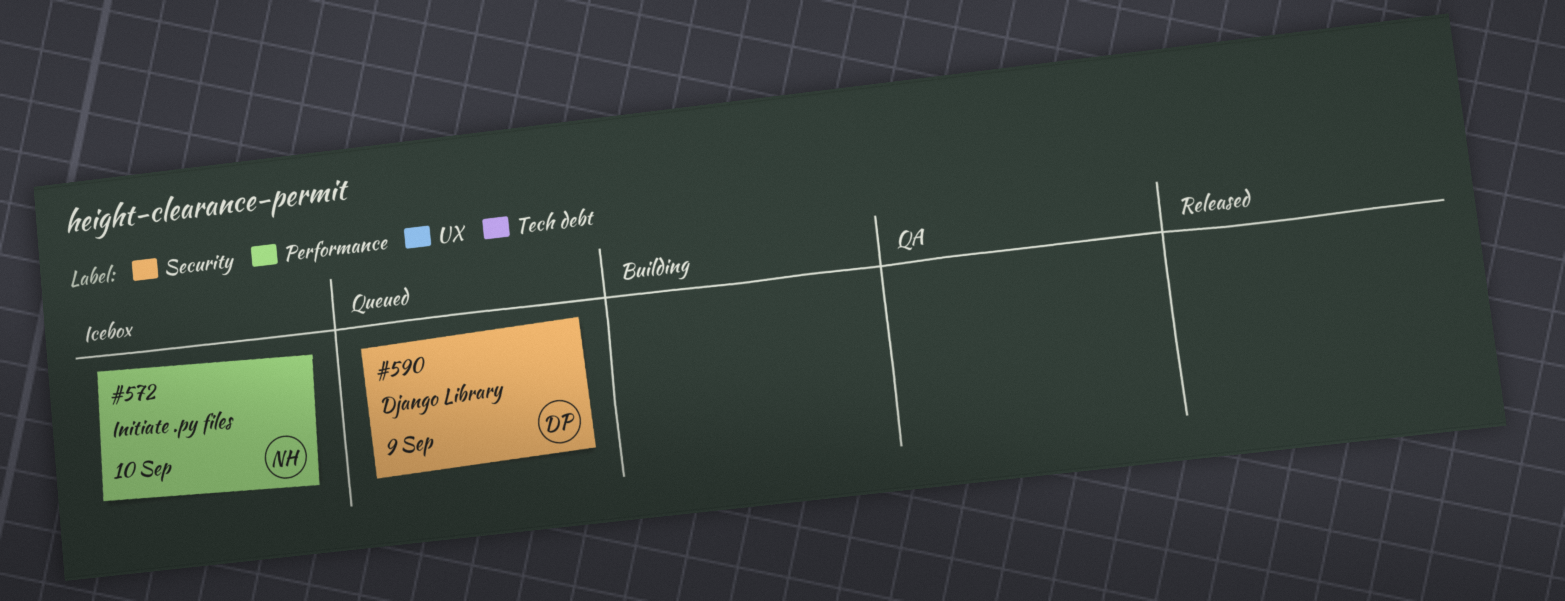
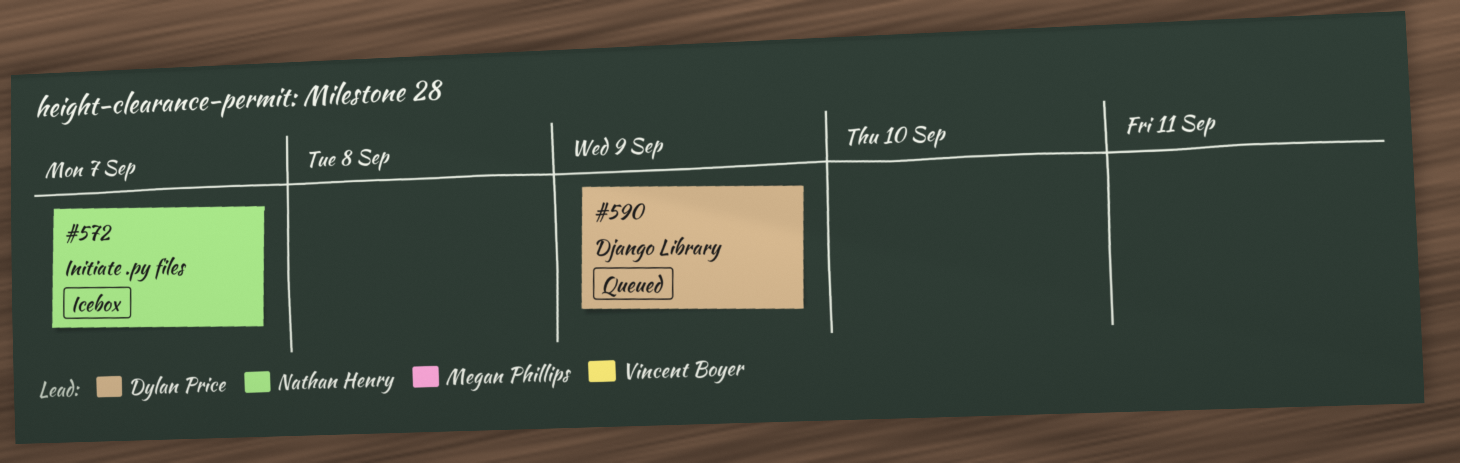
#572, due: Sep 10 -> Sep 7

